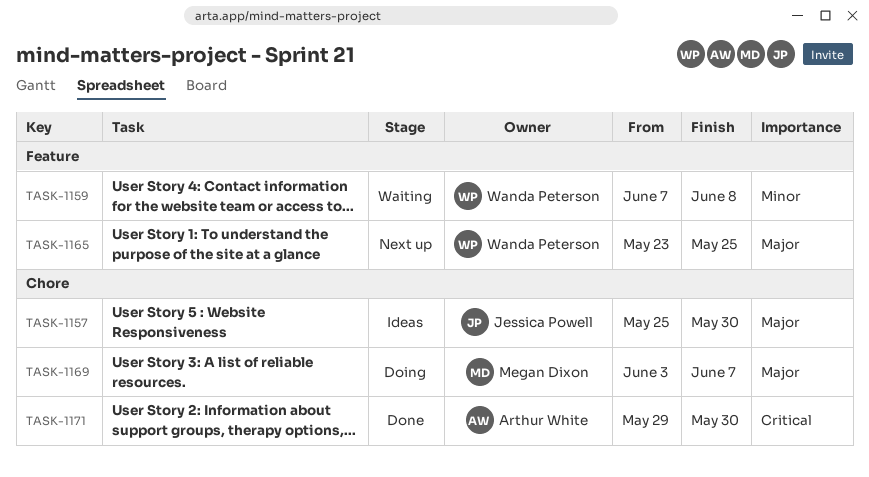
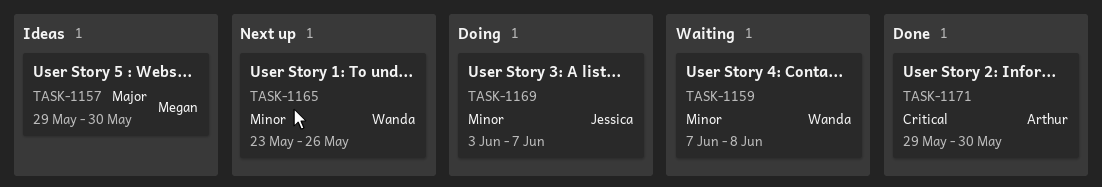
TASK-1157, owner: Jessica Powell -> Megan Dixon
TASK-1157, start: May 25 -> May 29
TASK-1165, priority: Major -> Minor
TASK-1165, due: May 25 -> May 26
TASK-1169, owner: Megan Dixon -> Jessica Powell
TASK-1169, priority: Major -> Minor

